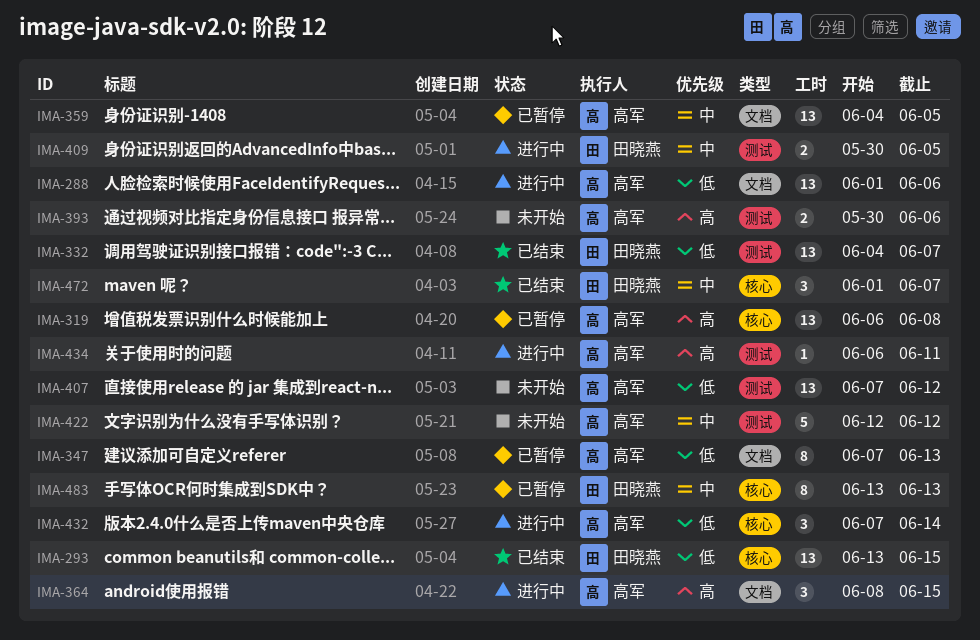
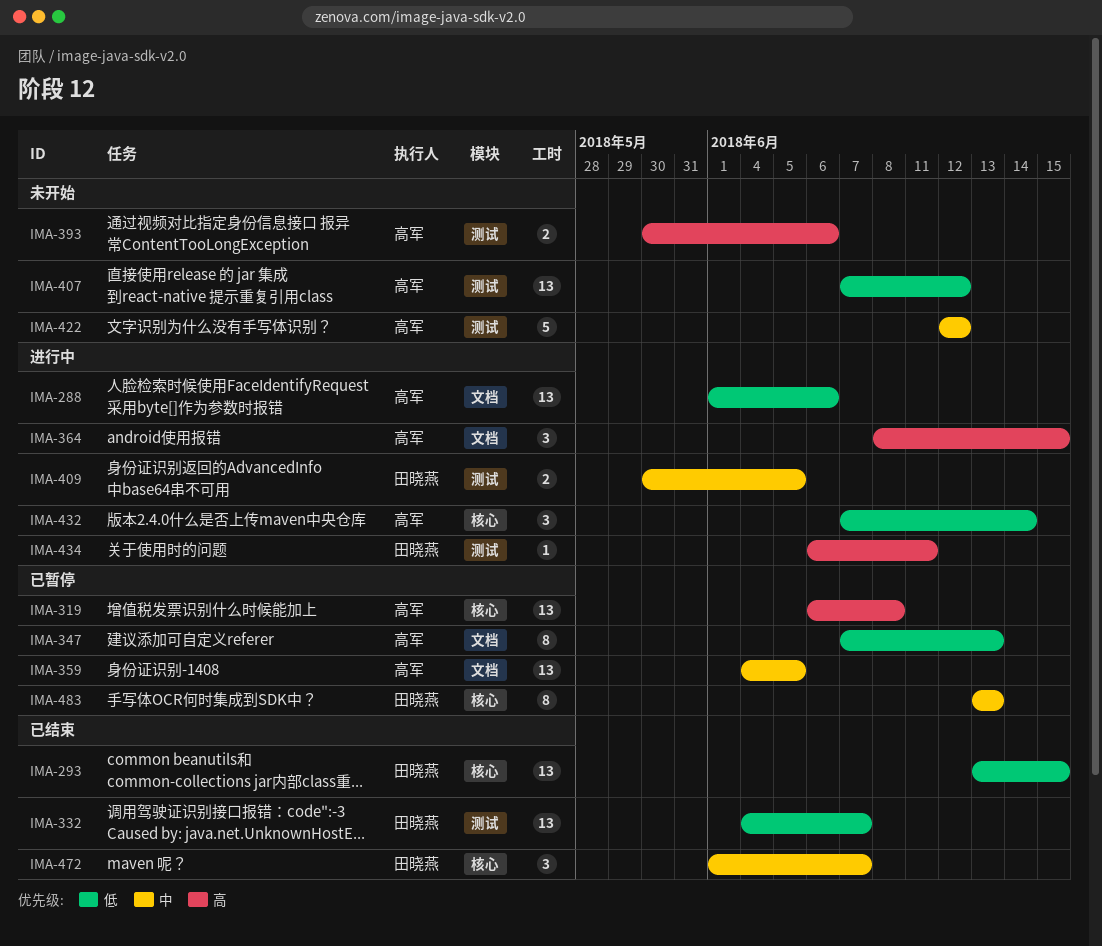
IMA-434, owner: 高军 -> 田晓燕

